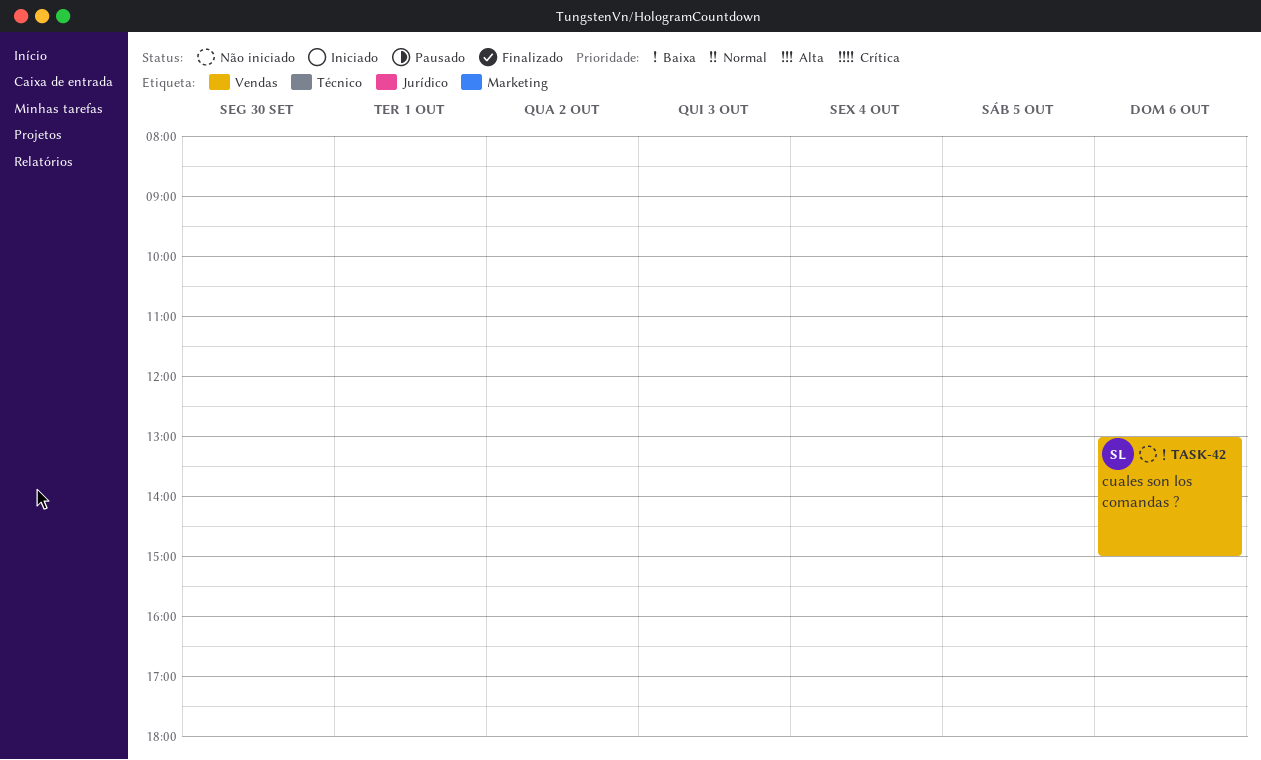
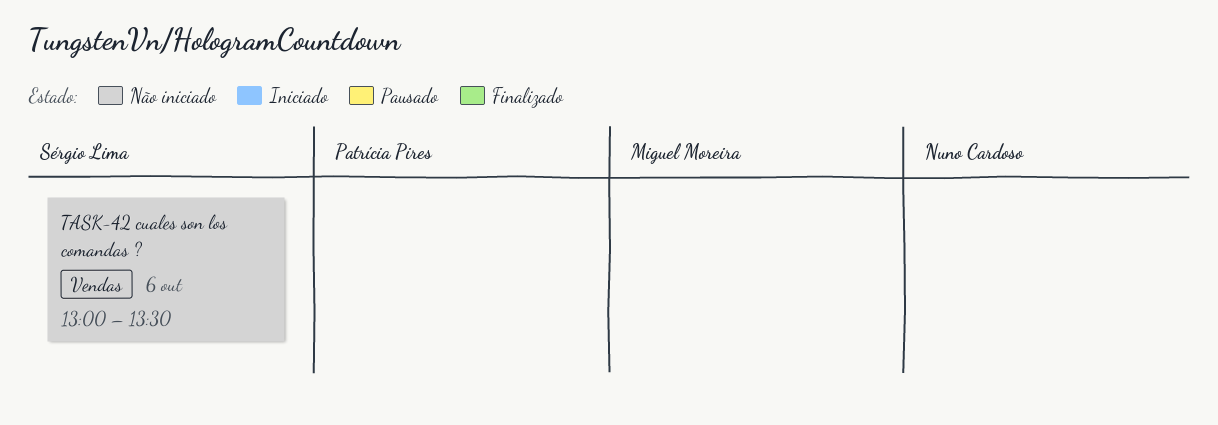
TASK-42, ends: 15:00 -> 13:30

